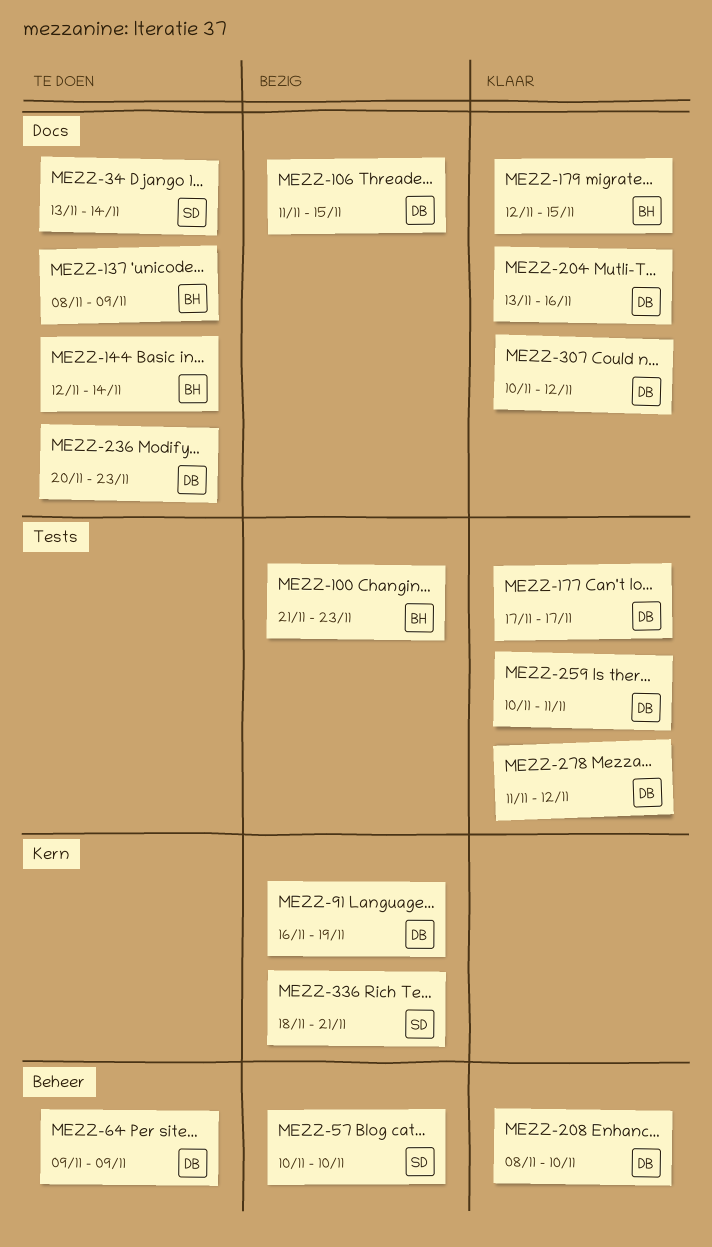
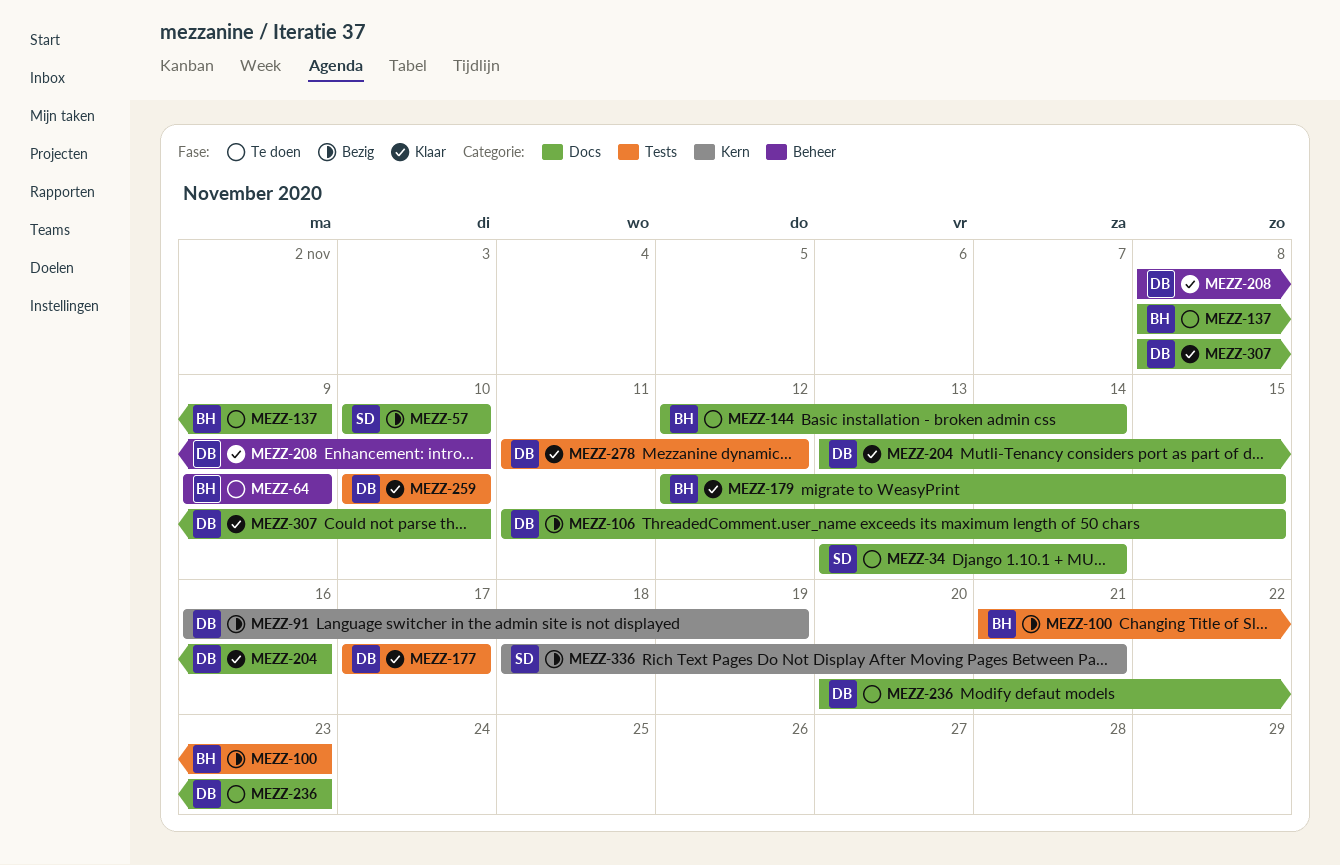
MEZZ-57, label: Beheer -> Docs
MEZZ-64, owner: DB -> BH
MEZZ-259, due: Nov 11 -> Nov 10
MEZZ-307, start: Nov 10 -> Nov 8
MEZZ-307, due: Nov 12 -> Nov 10

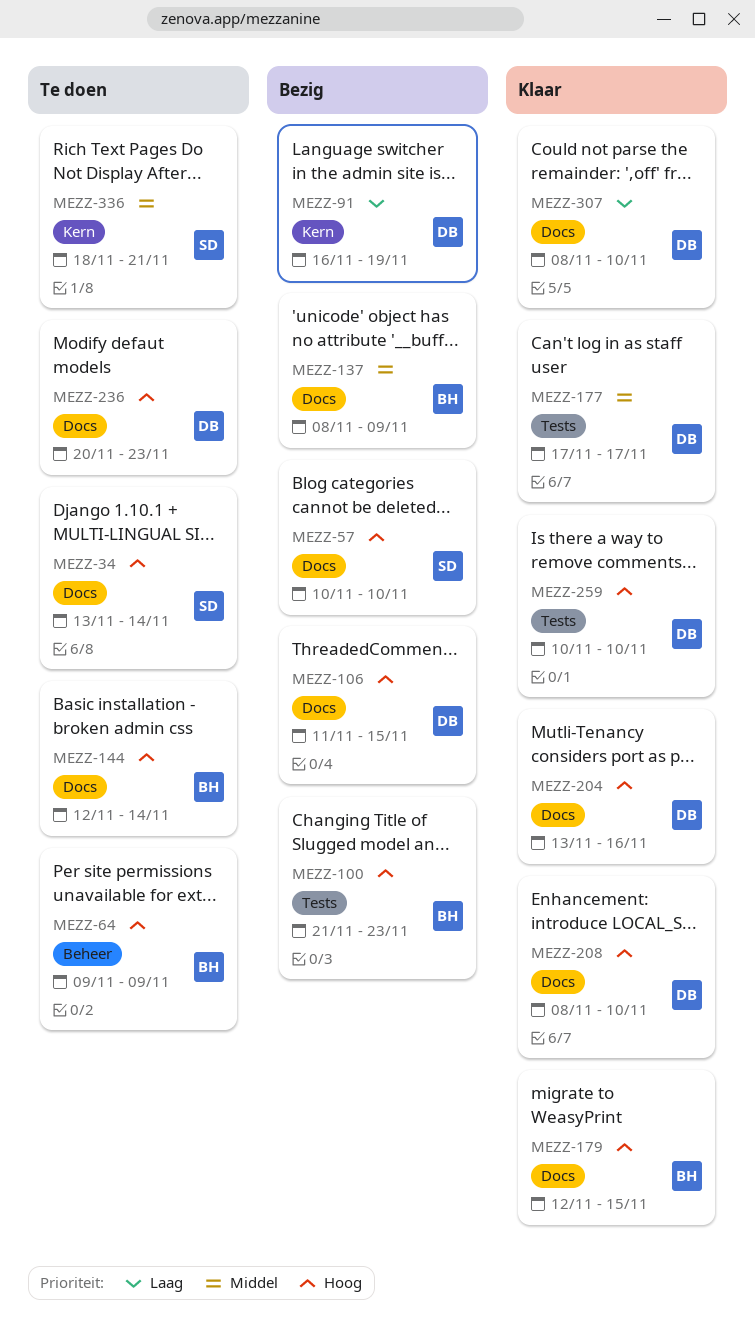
MEZZ-137, status: Te doen -> Bezig
MEZZ-208, label: Beheer -> Docs
MEZZ-278: present -> none
MEZZ-336, status: Bezig -> Te doen

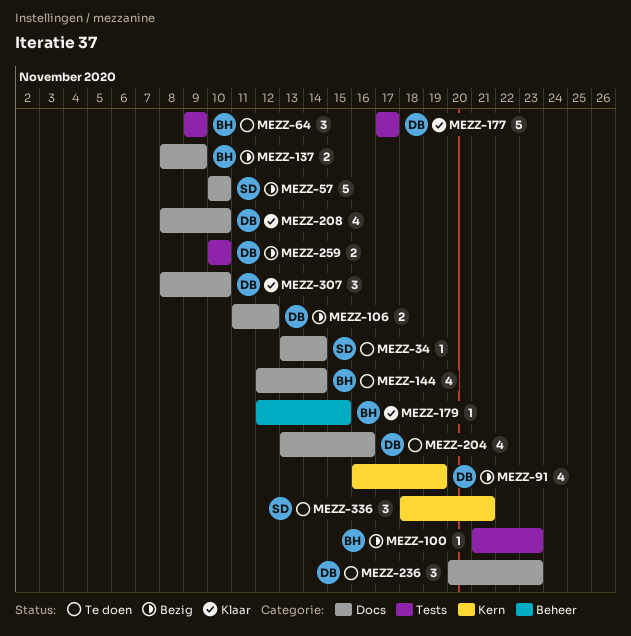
MEZZ-64, label: Beheer -> Tests
MEZZ-106, due: Nov 15 -> Nov 12
MEZZ-179, label: Docs -> Beheer
MEZZ-204, status: Klaar -> Te doen
MEZZ-259, status: Klaar -> Bezig

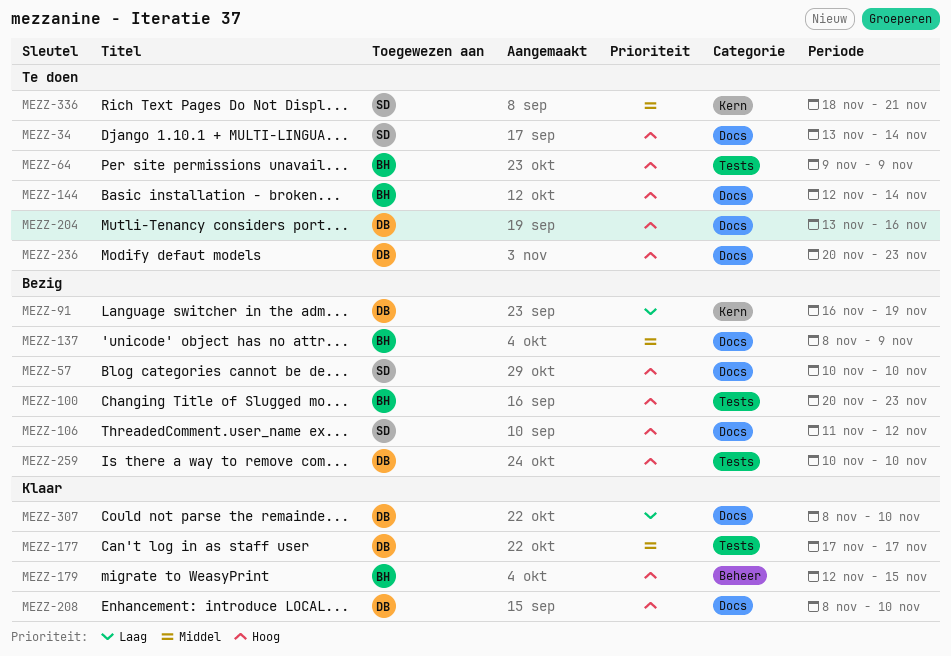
MEZZ-100, start: Nov 21 -> Nov 20
MEZZ-106, owner: DB -> SD

